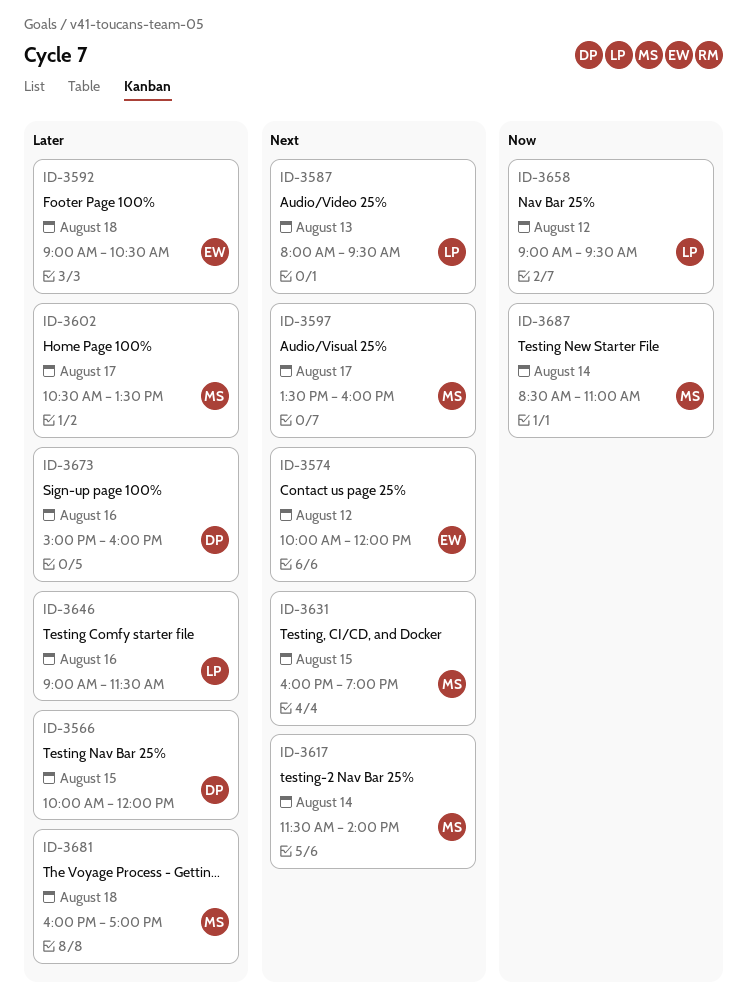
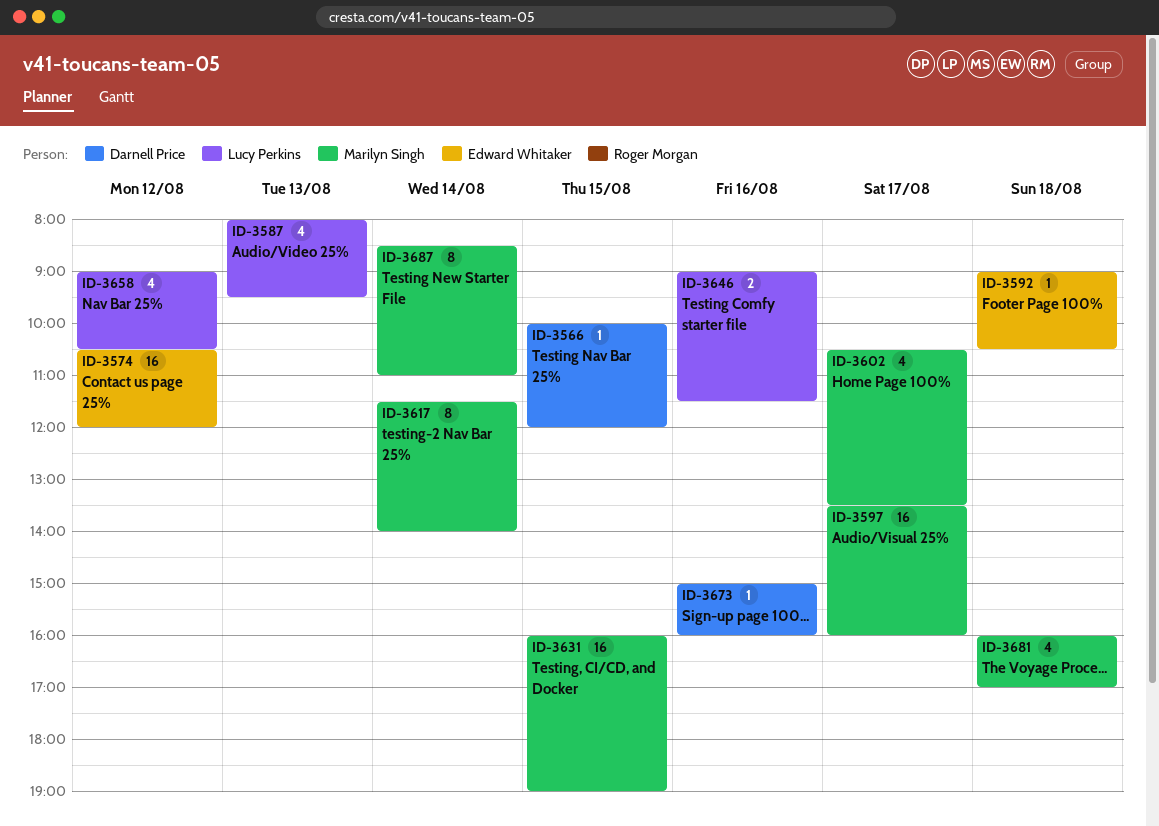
ID-3574, begins: 10:00 -> 10:30
ID-3658, ends: 09:30 -> 10:30

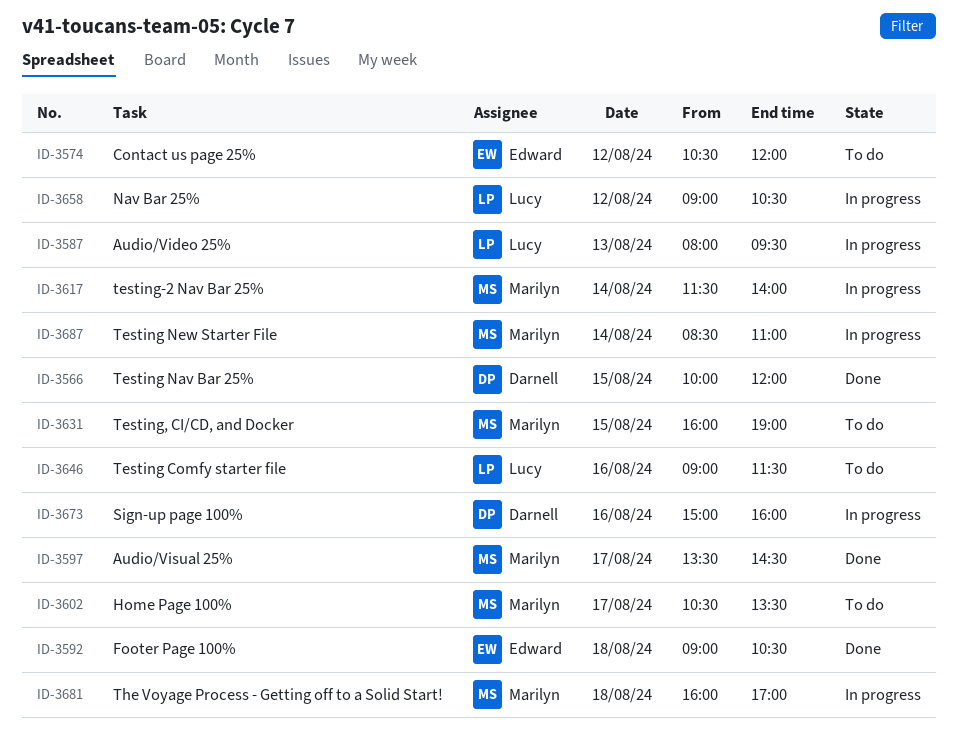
ID-3597, ends: 16:00 -> 14:30

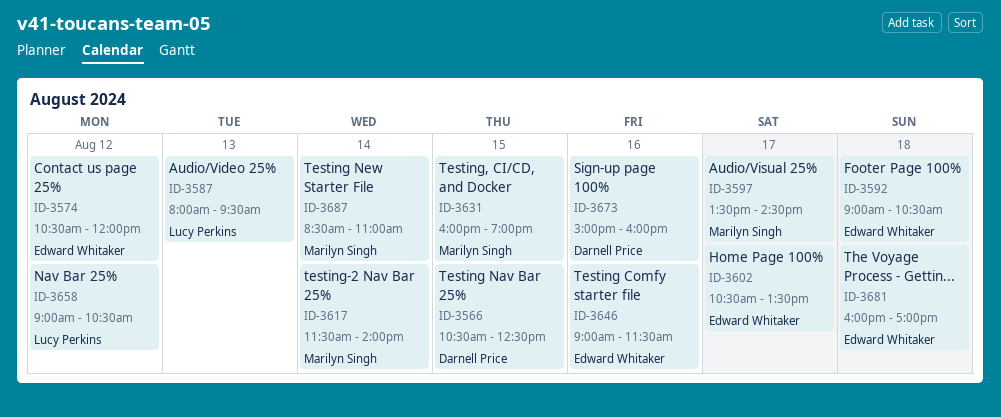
ID-3566, begins: 10:00 -> 10:30
ID-3566, ends: 12:00 -> 12:30
ID-3602, owner: Marilyn Singh -> Edward Whitaker
ID-3646, owner: Lucy Perkins -> Edward Whitaker
ID-3681, owner: Marilyn Singh -> Edward Whitaker

